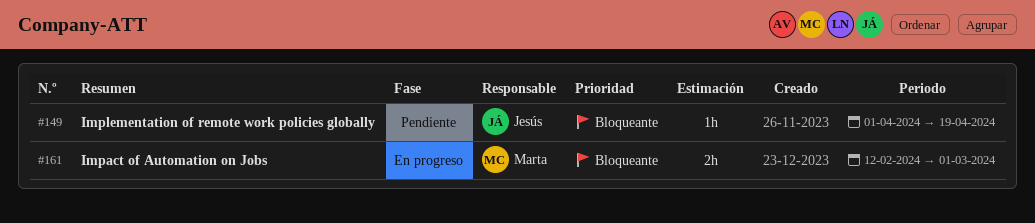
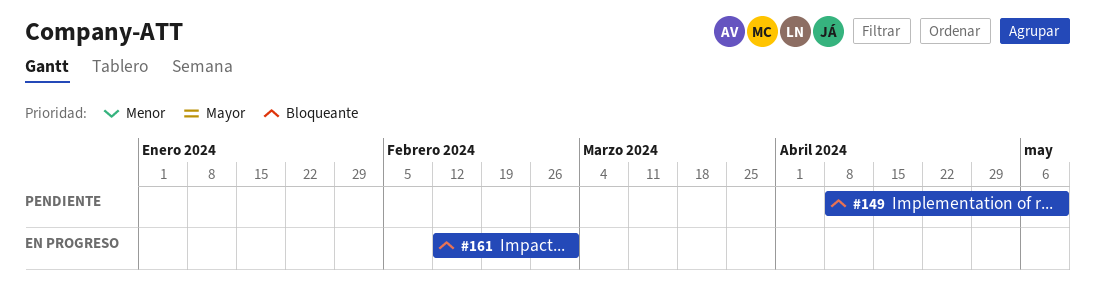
#149, start: Apr 1 -> Apr 8
#149, due: Apr 19 -> May 10

